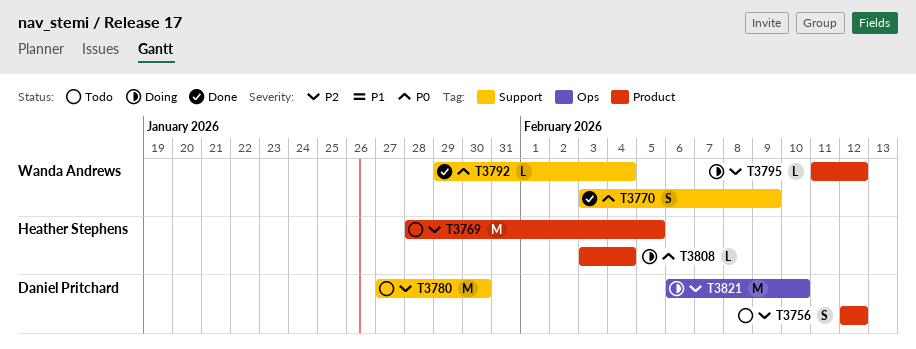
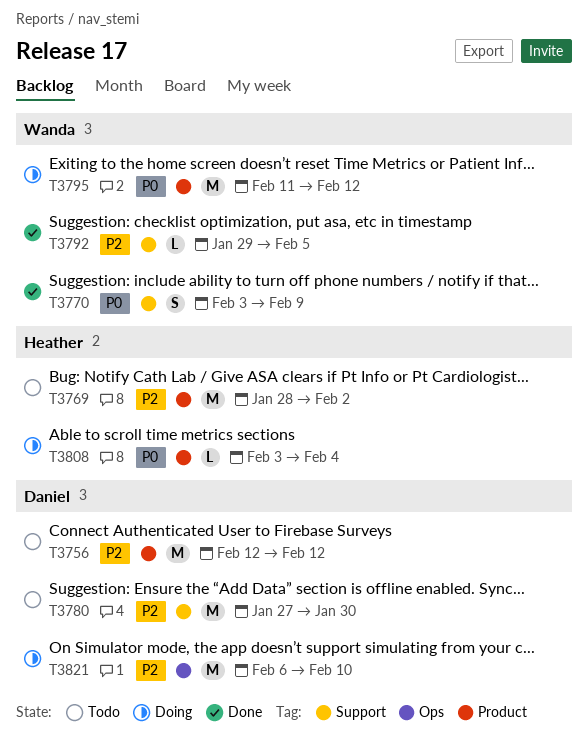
T3756, estimate: S -> M
T3769, due: Feb 5 -> Feb 2
T3792, priority: P0 -> P2
T3792, due: Feb 4 -> Feb 5
T3795, priority: P2 -> P0
T3795, estimate: L -> M

